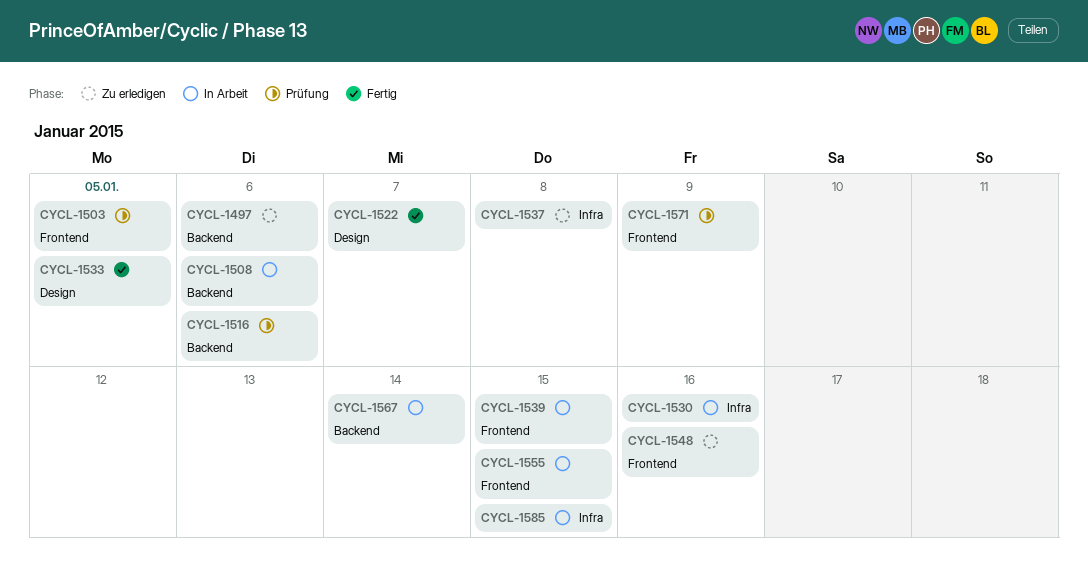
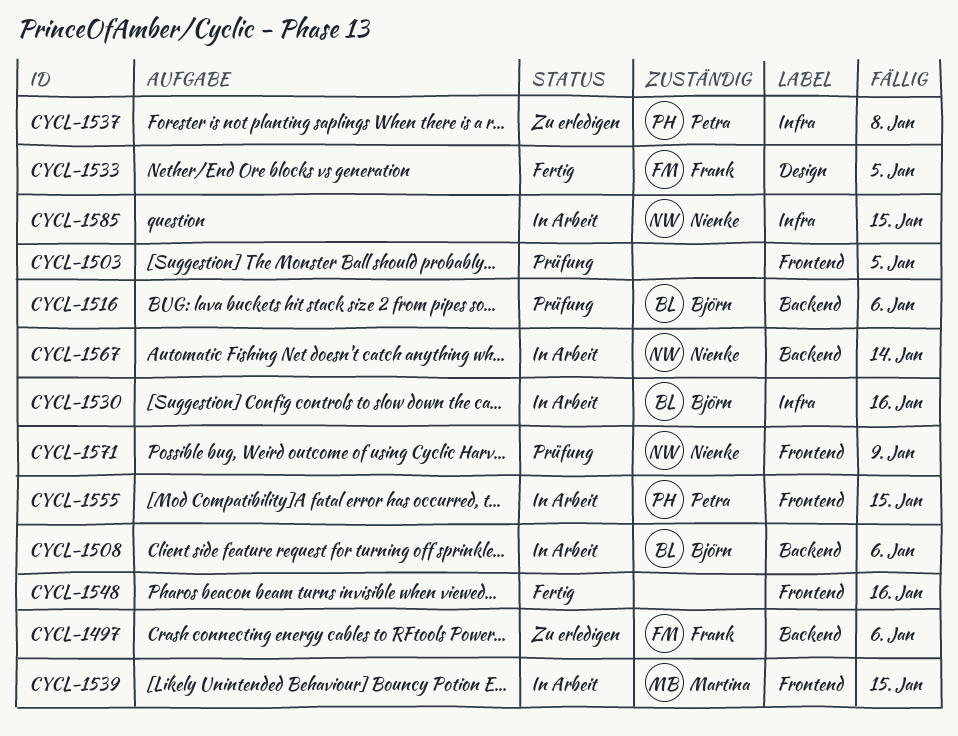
CYCL-1522: present -> none
CYCL-1548, status: Zu erledigen -> Fertig

